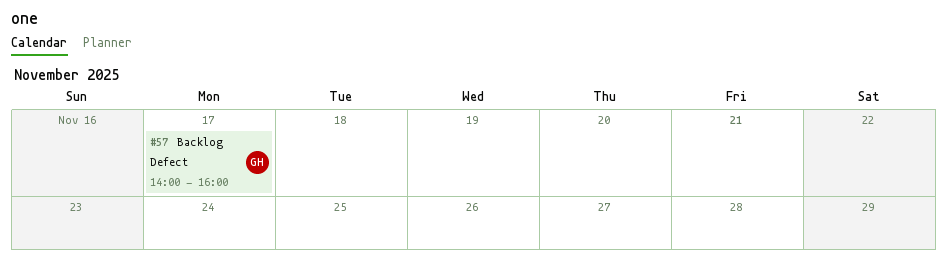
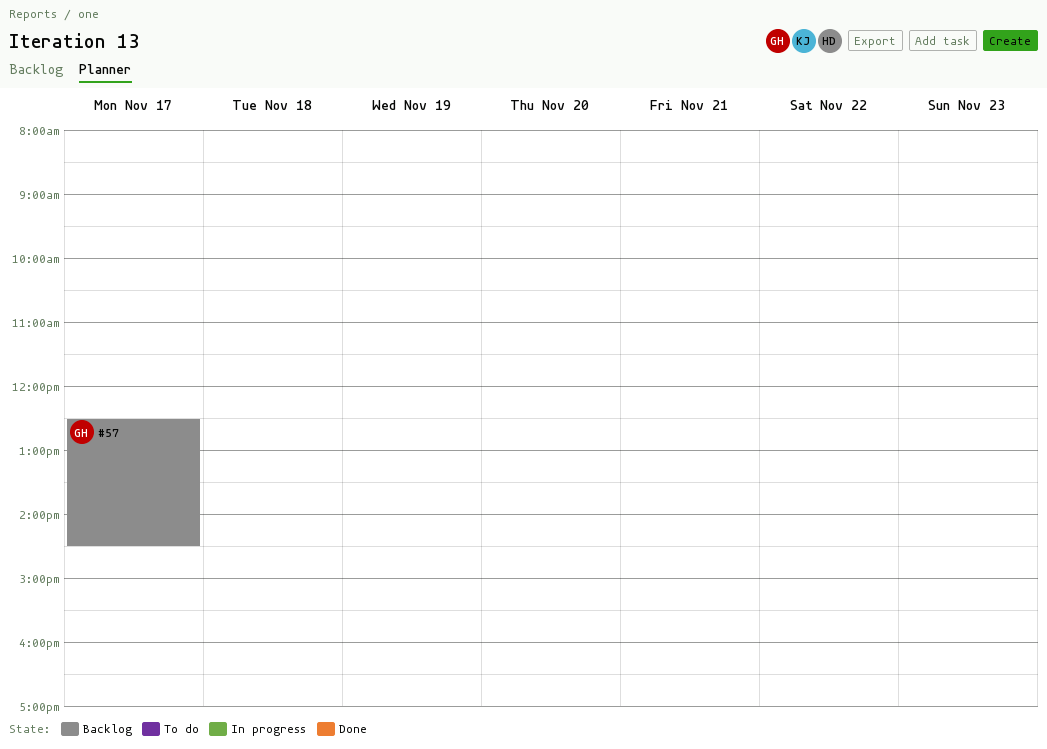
#57, begins: 14:00 -> 12:30
#57, ends: 16:00 -> 14:30

